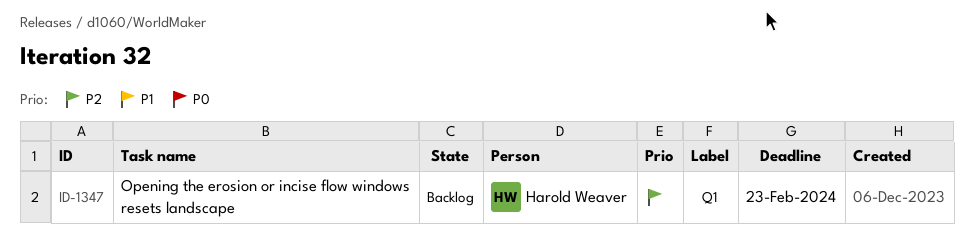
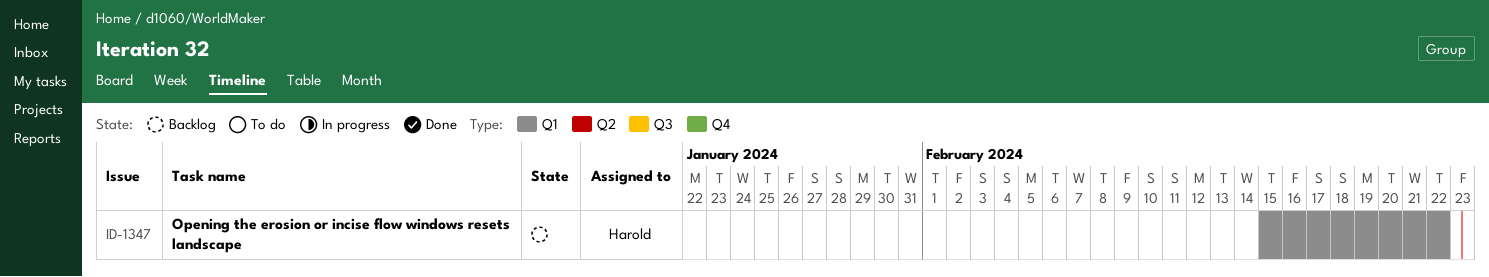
ID-1347, due: Feb 23 -> Feb 22

